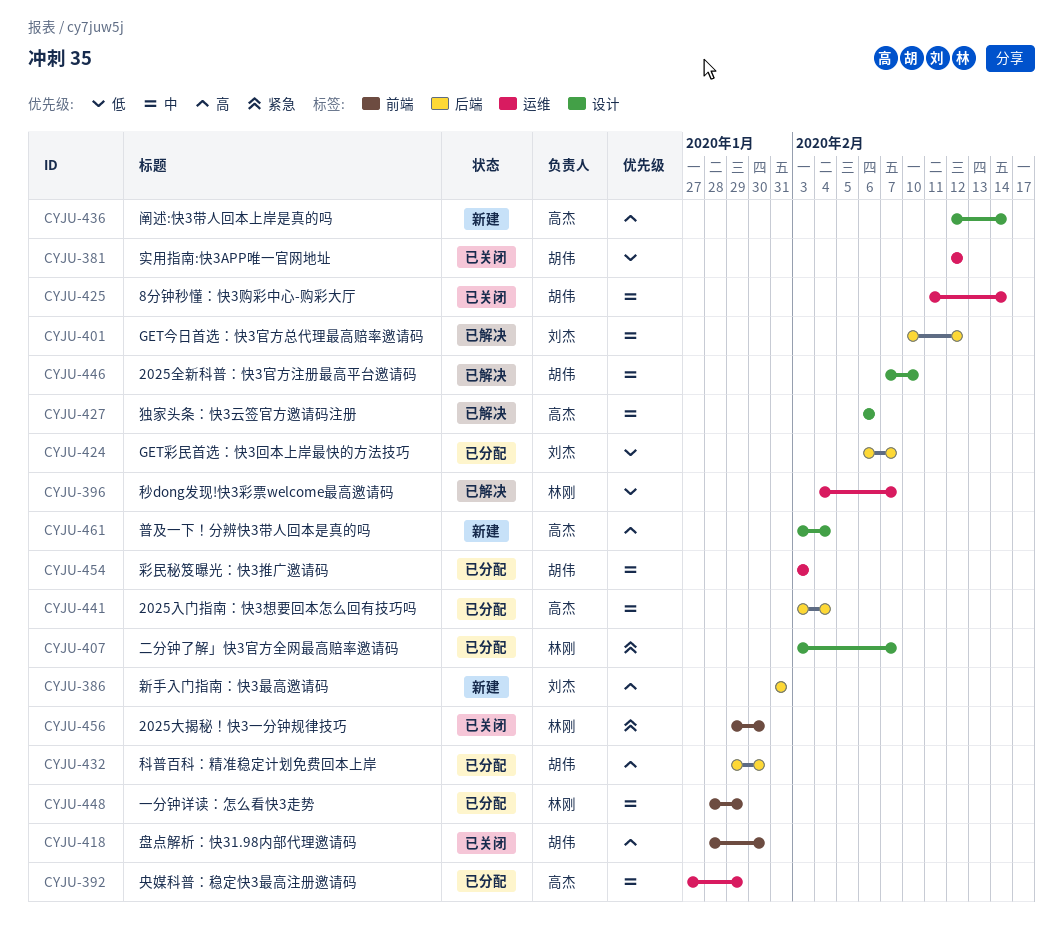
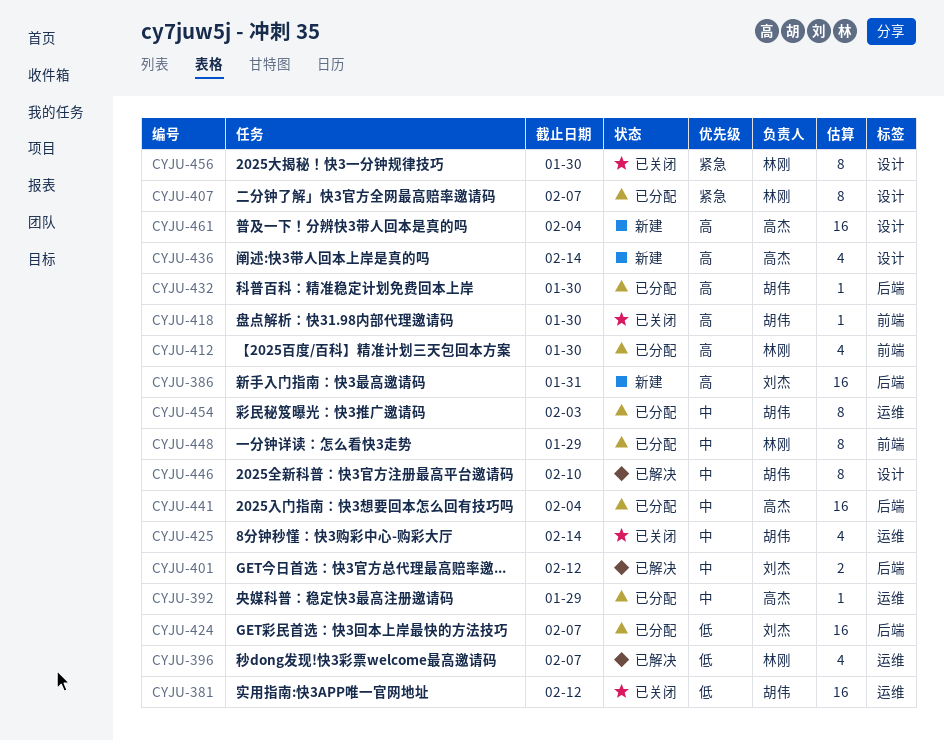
CYJU-412: none -> present
CYJU-427: present -> none
CYJU-456, label: 前端 -> 设计

